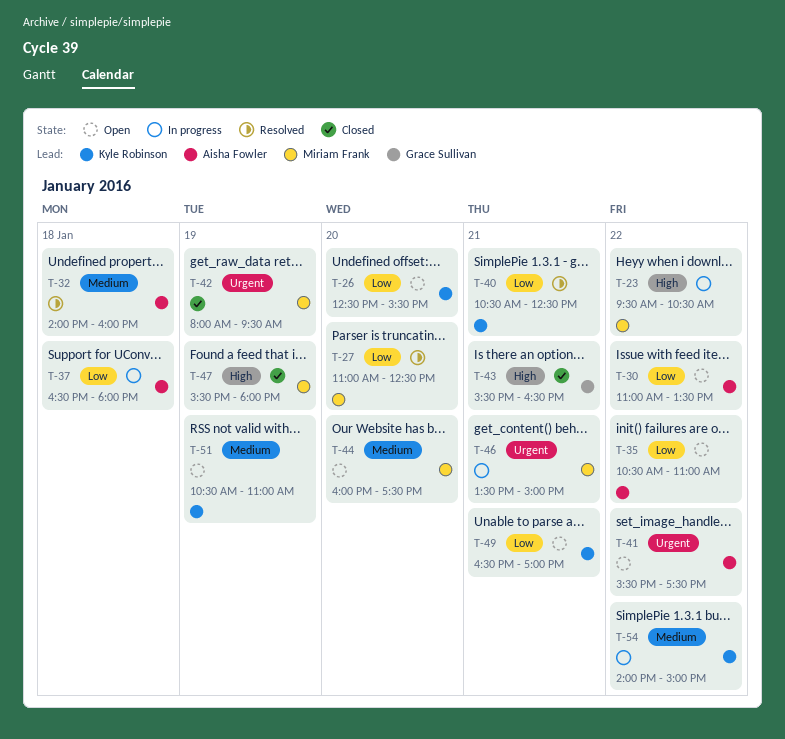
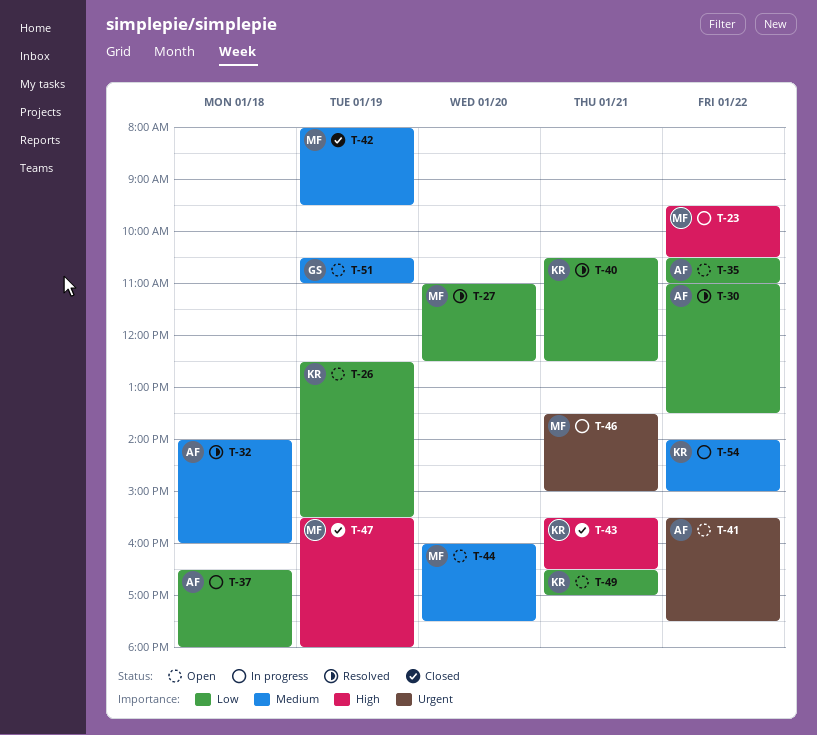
T-26, day: Jan 20 -> Jan 19
T-30, status: Open -> Resolved
T-42, priority: Urgent -> Medium
T-43, owner: Grace Sullivan -> Kyle Robinson
T-51, owner: Kyle Robinson -> Grace Sullivan

